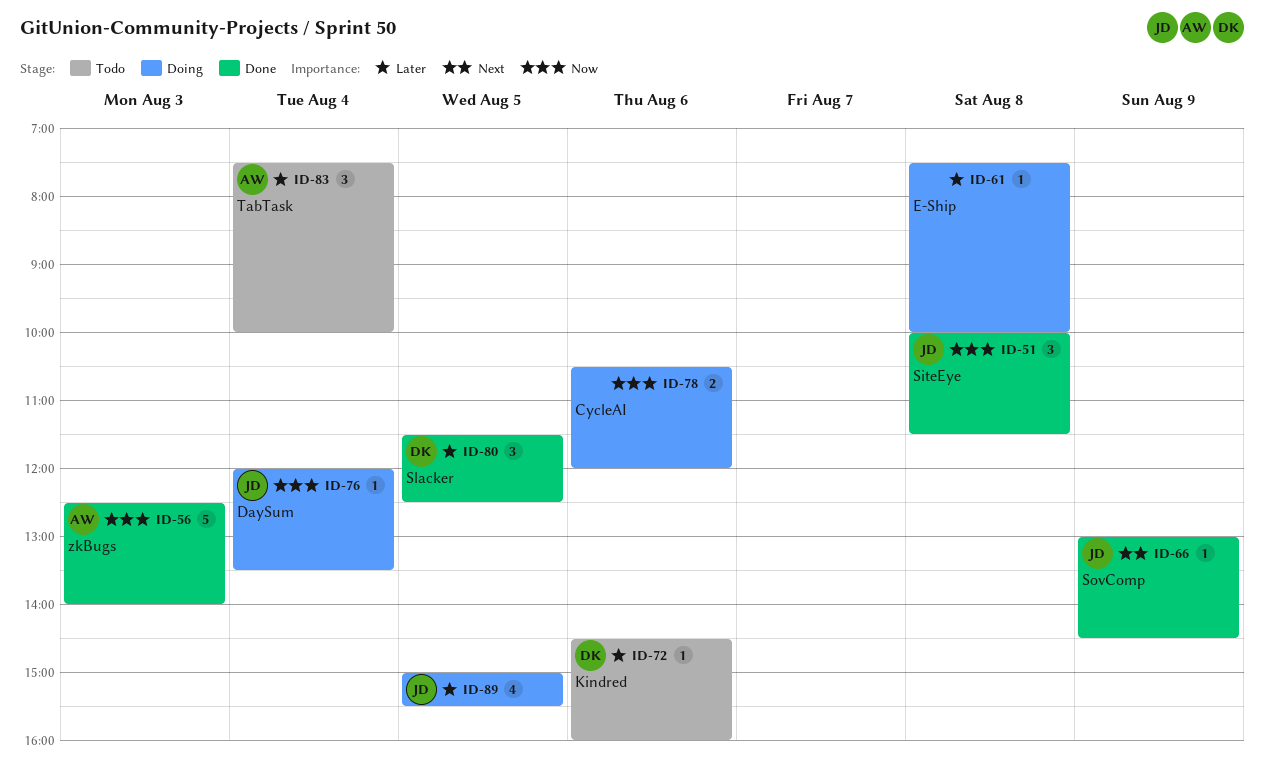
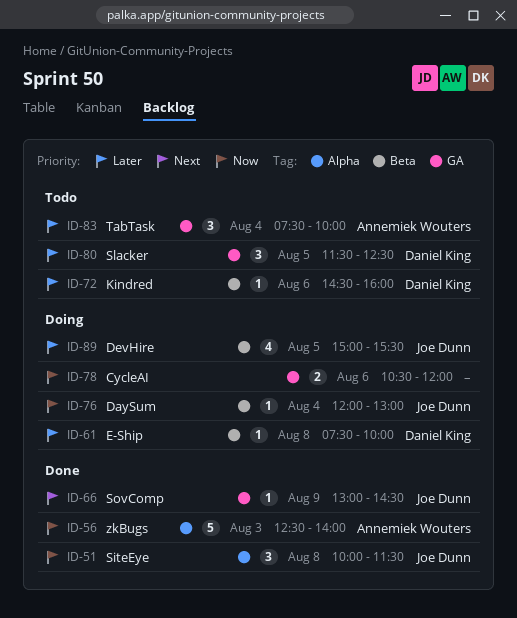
ID-61, owner: none -> Daniel King
ID-76, ends: 13:30 -> 13:00
ID-80, status: Done -> Todo

